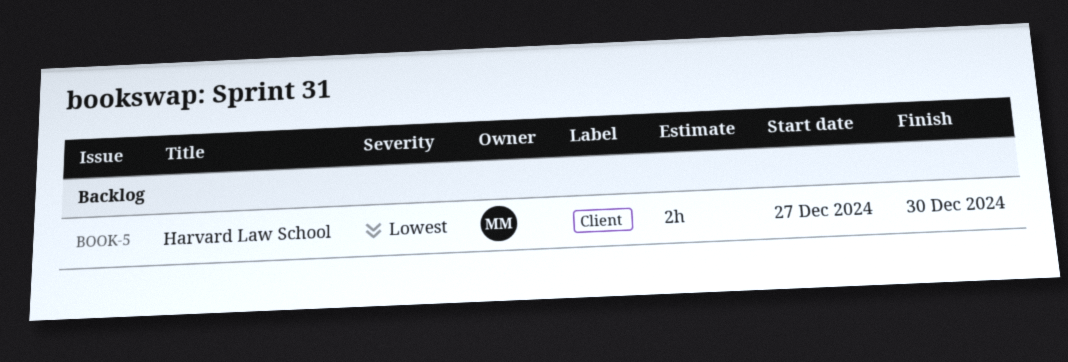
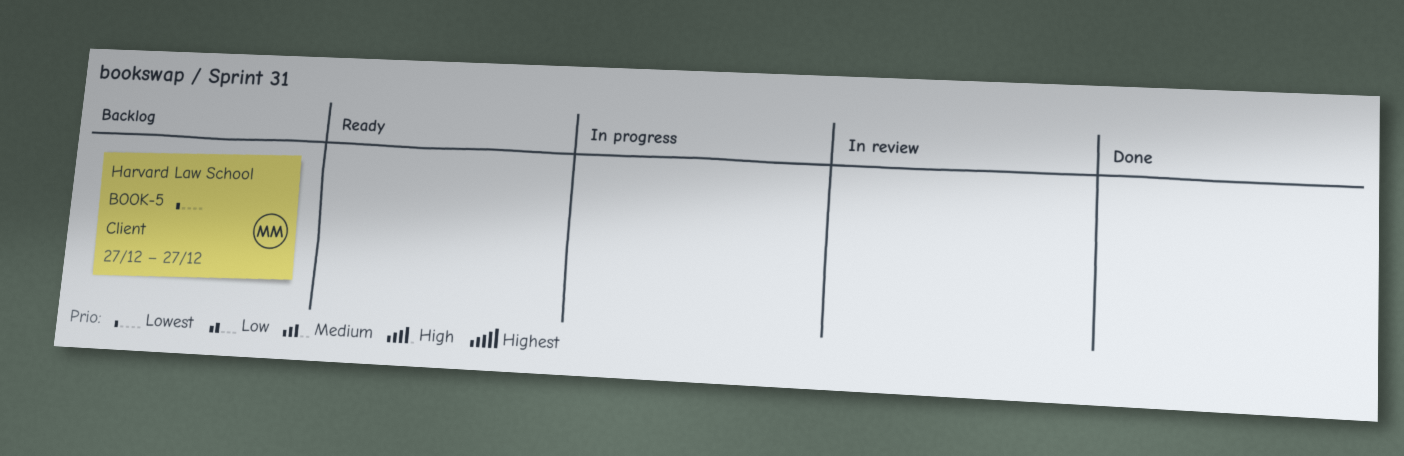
BOOK-5, due: Dec 30 -> Dec 27

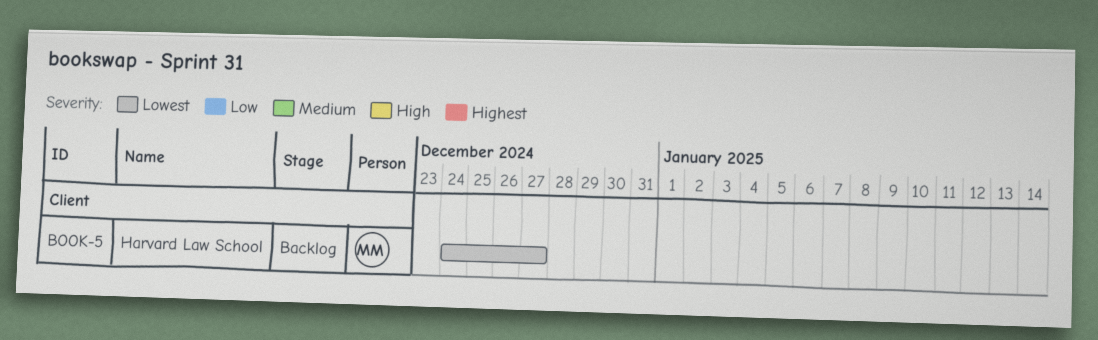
BOOK-5, start: Dec 27 -> Dec 24

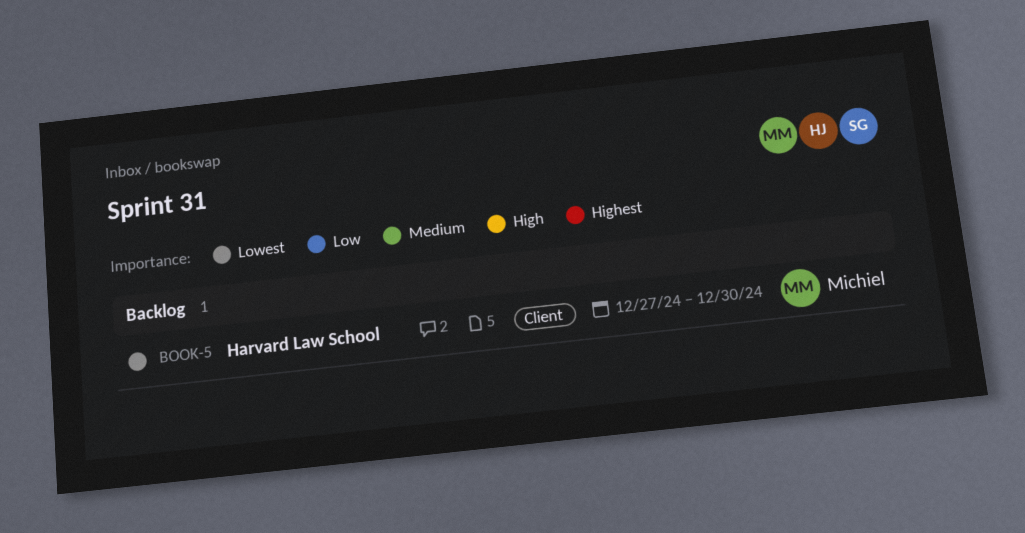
BOOK-5, start: Dec 24 -> Dec 27
BOOK-5, due: Dec 27 -> Dec 30

